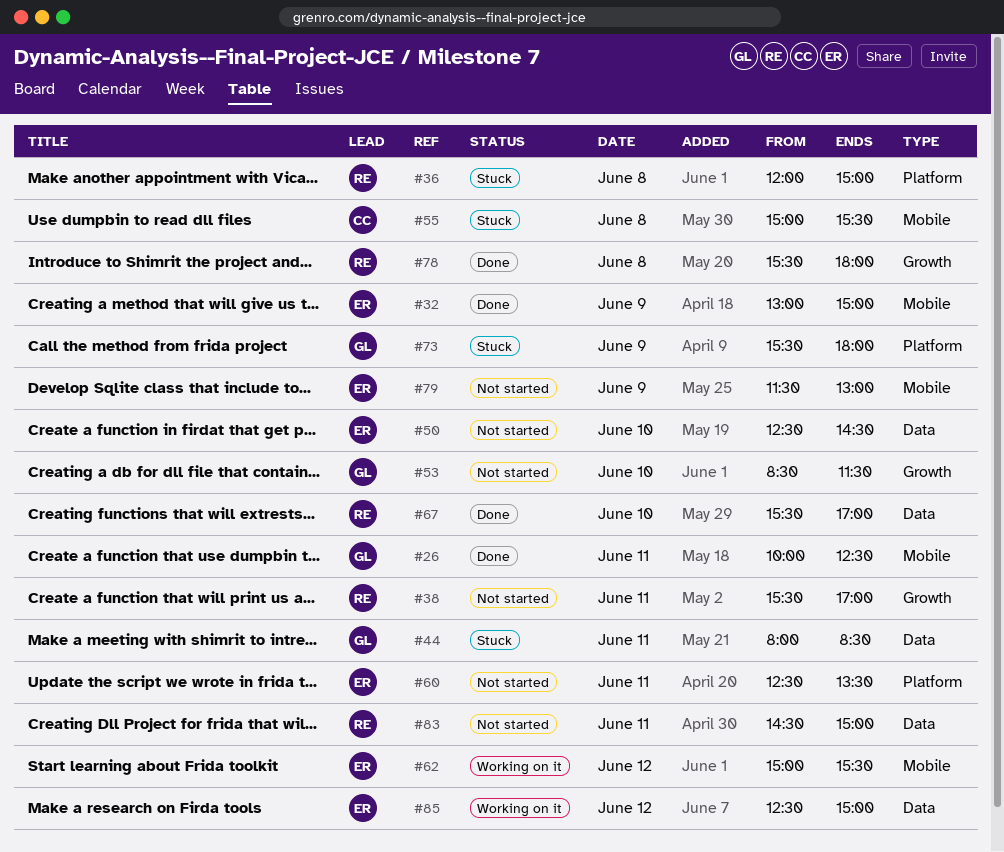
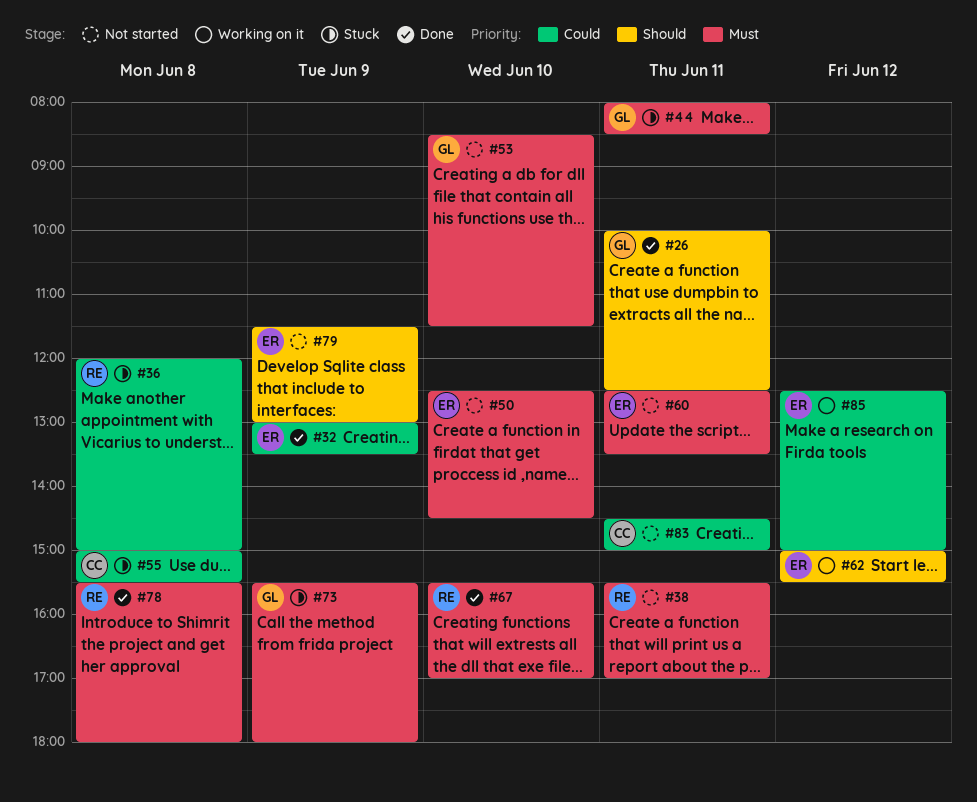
#32, ends: 15:00 -> 13:30
#83, owner: RE -> CC

